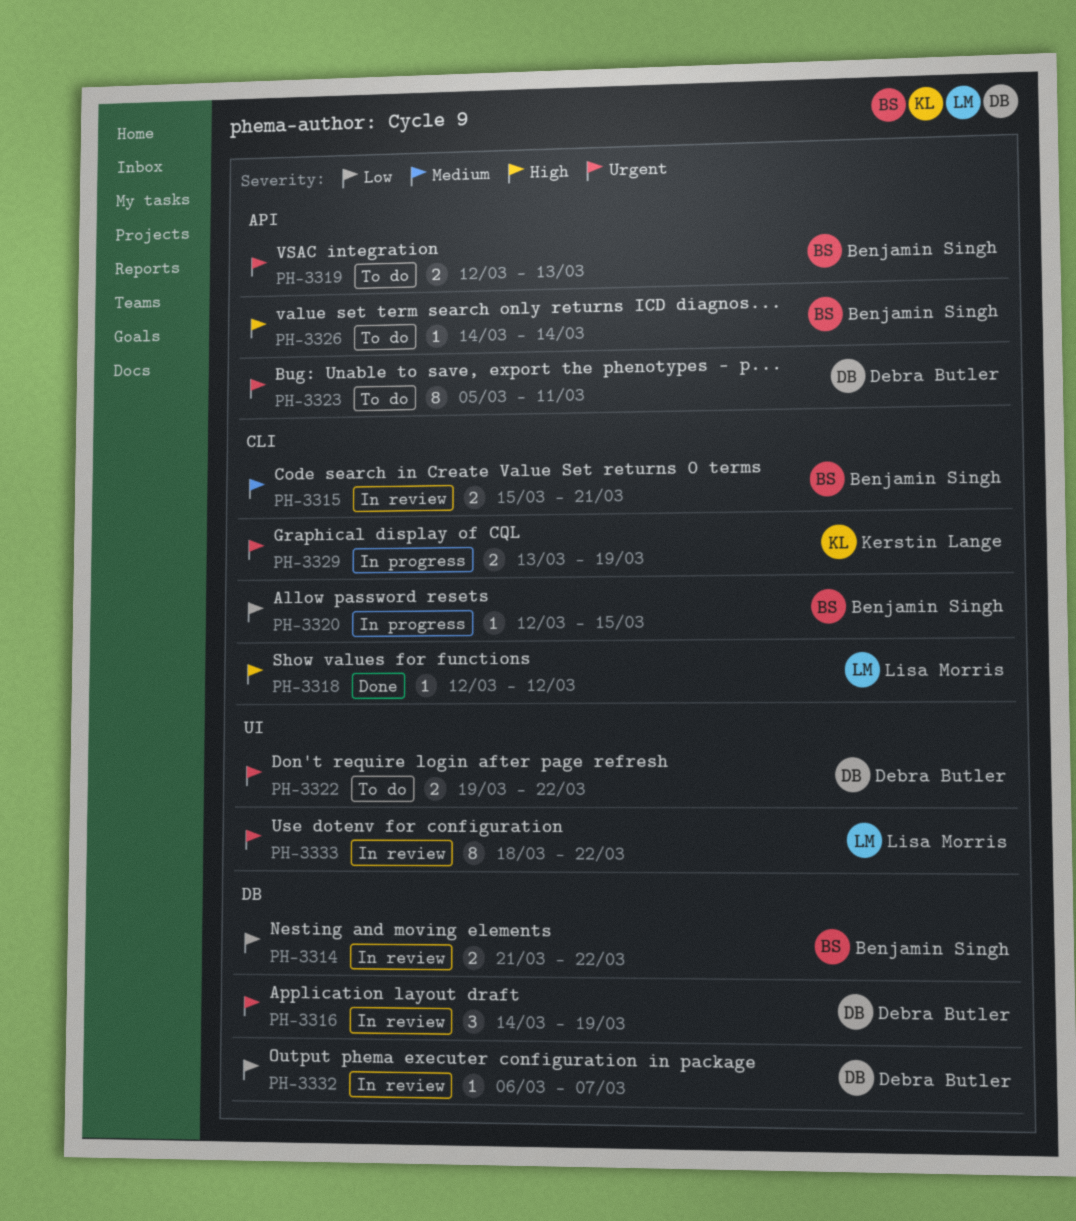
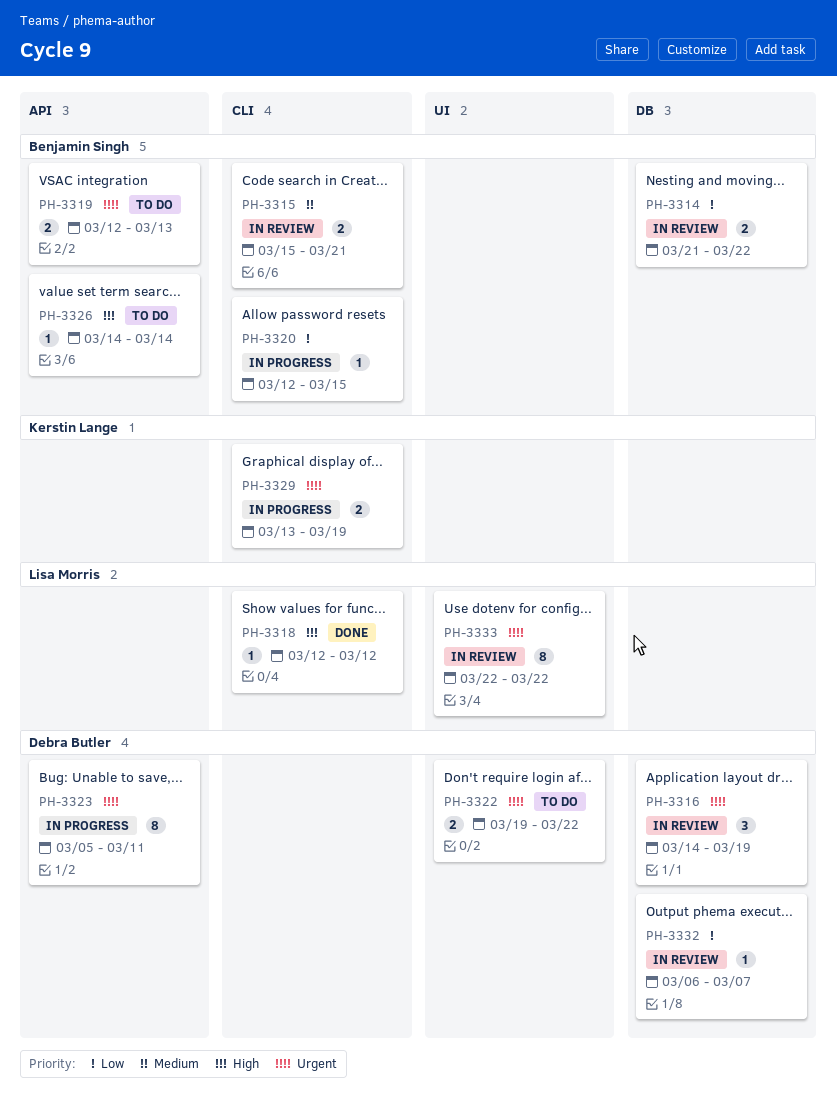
PH-3323, status: To do -> In progress
PH-3333, start: Mar 18 -> Mar 22

